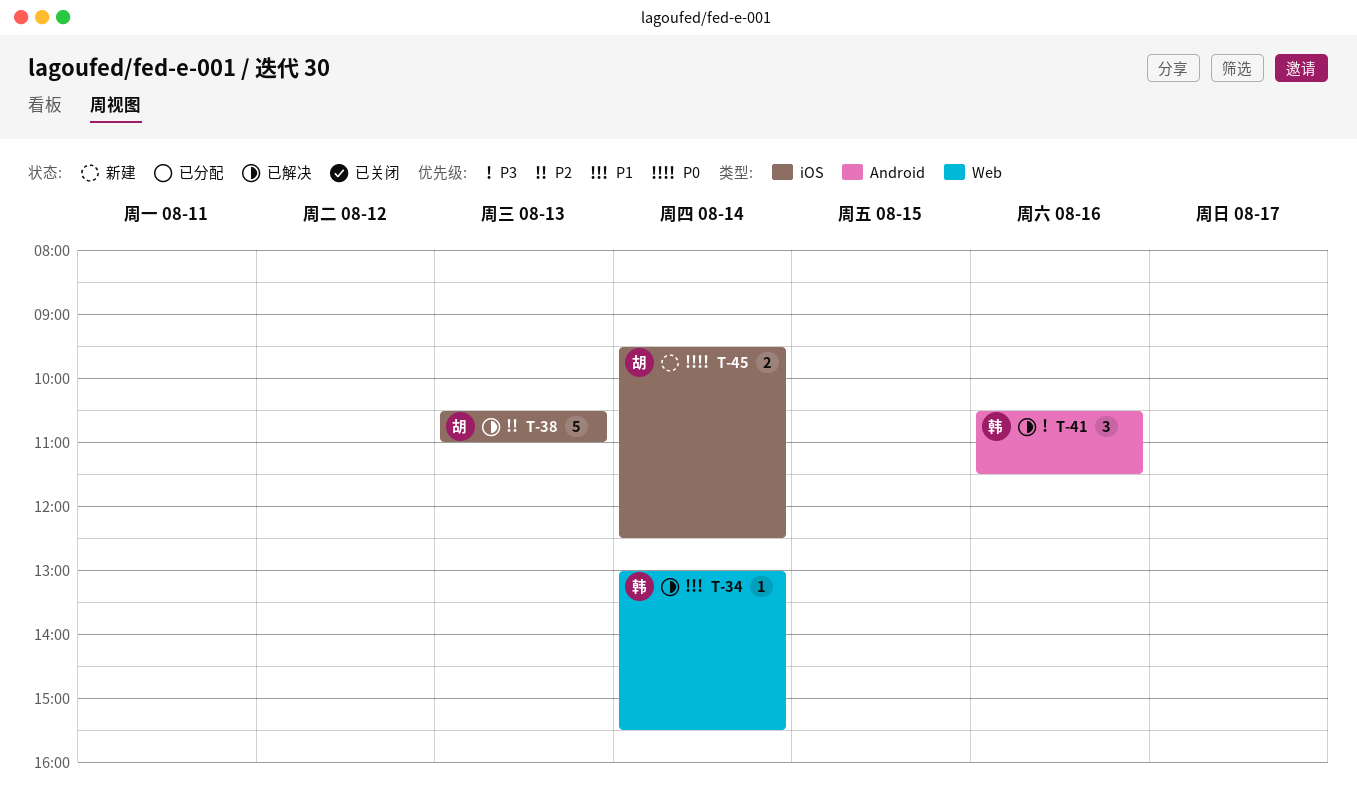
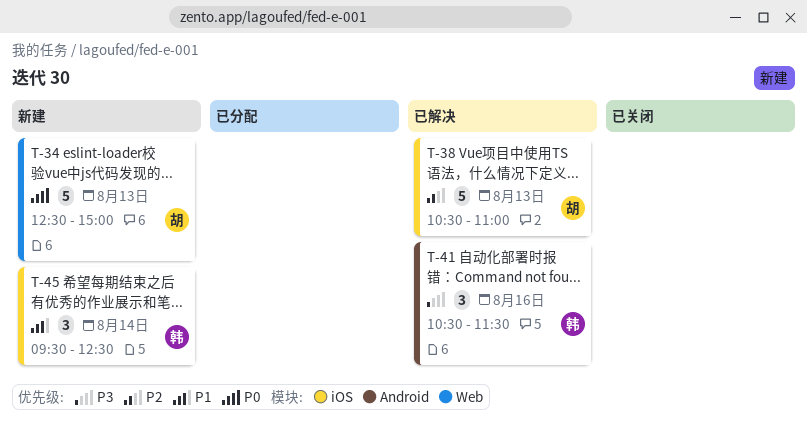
T-34, status: 已解决 -> 新建
T-34, owner: 韩 -> 胡
T-34, priority: P1 -> P0
T-34, estimate: 1 -> 5
T-34, day: Aug 14 -> Aug 13
T-34, begins: 13:00 -> 12:30
T-34, ends: 15:30 -> 15:00
T-45, owner: 胡 -> 韩
T-45, priority: P0 -> P1
T-45, estimate: 2 -> 3

